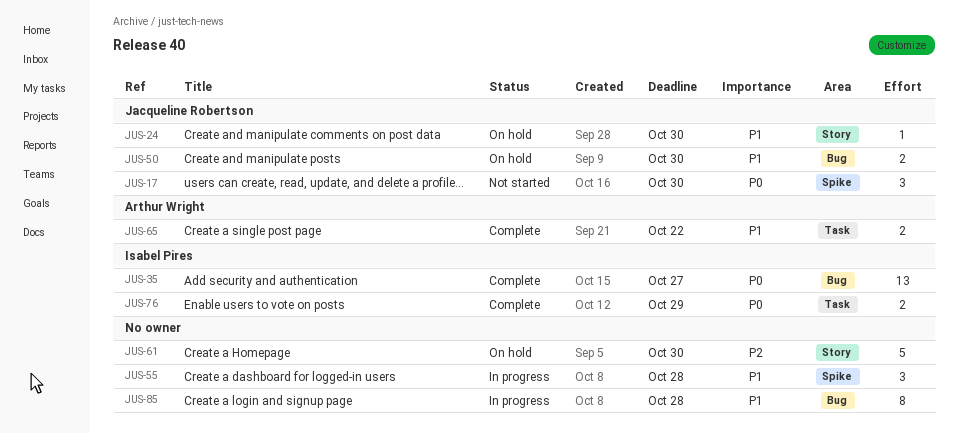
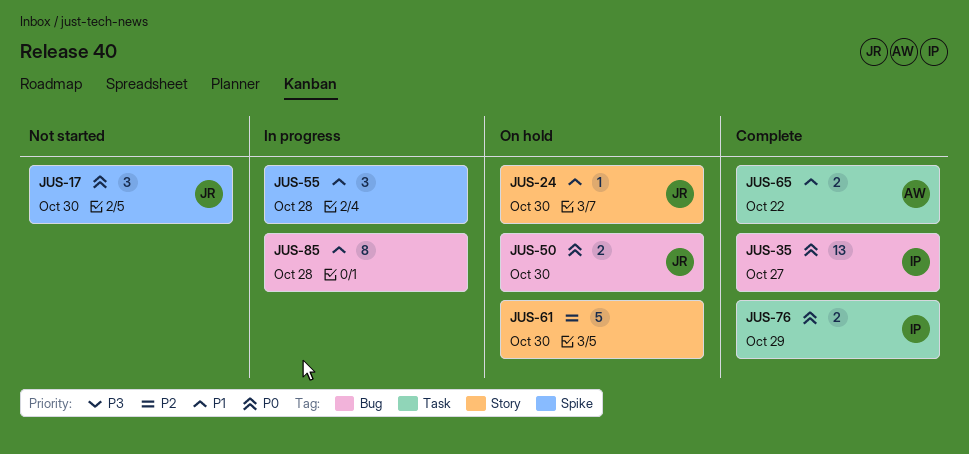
JUS-50, priority: P1 -> P0

